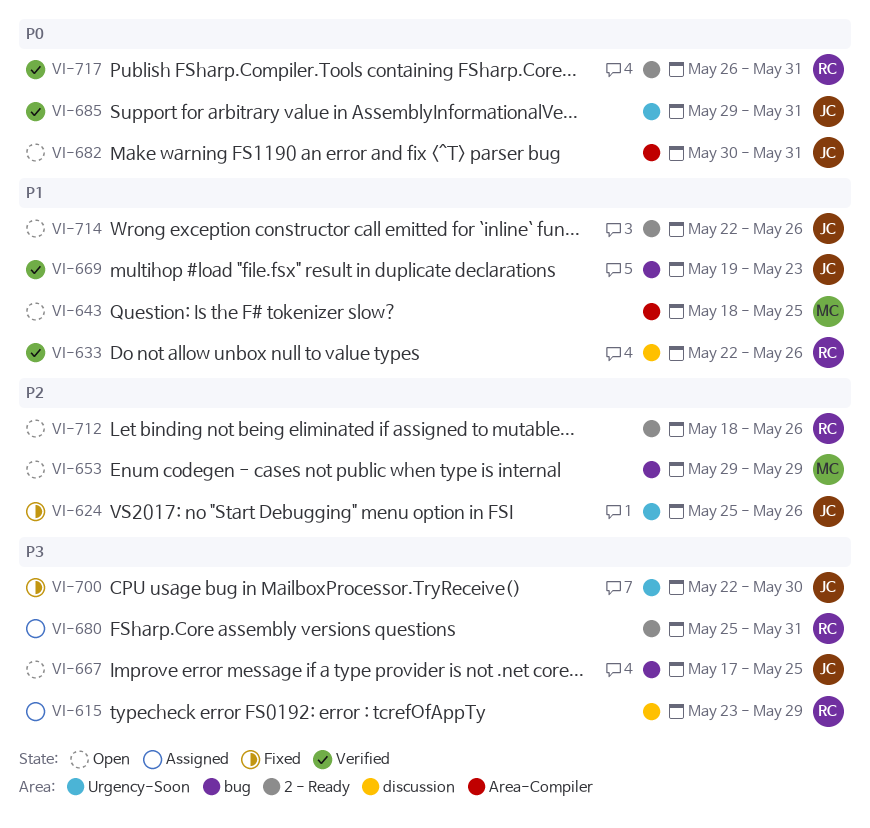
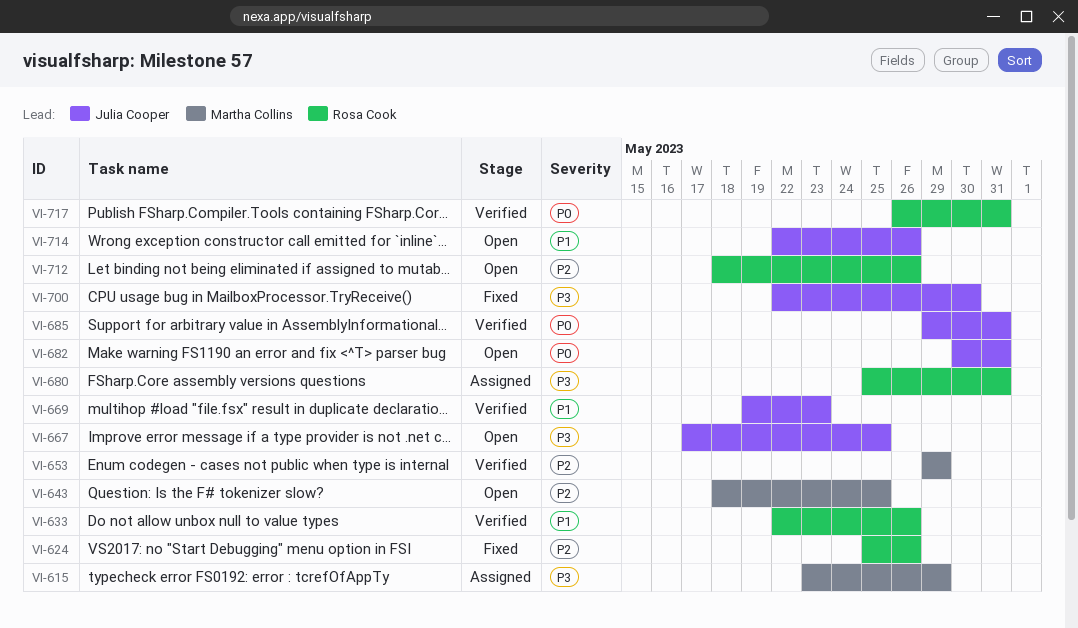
VI-615, owner: Rosa Cook -> Martha Collins
VI-624, owner: Julia Cooper -> Rosa Cook
VI-643, priority: P1 -> P2
VI-653, status: Open -> Verified

